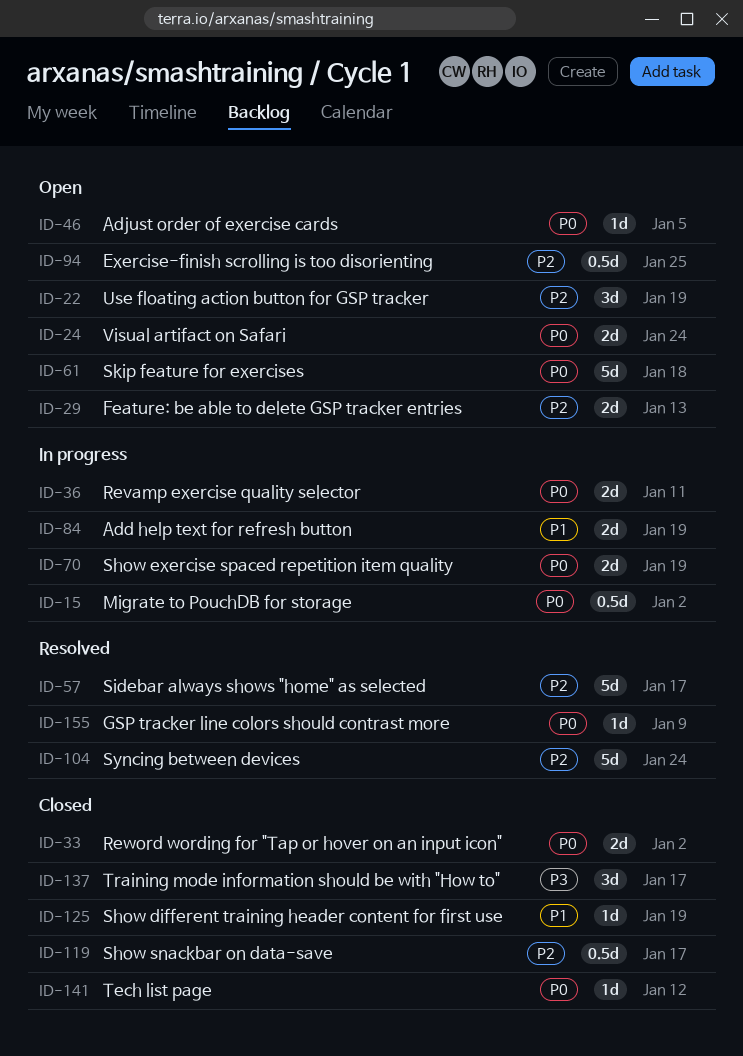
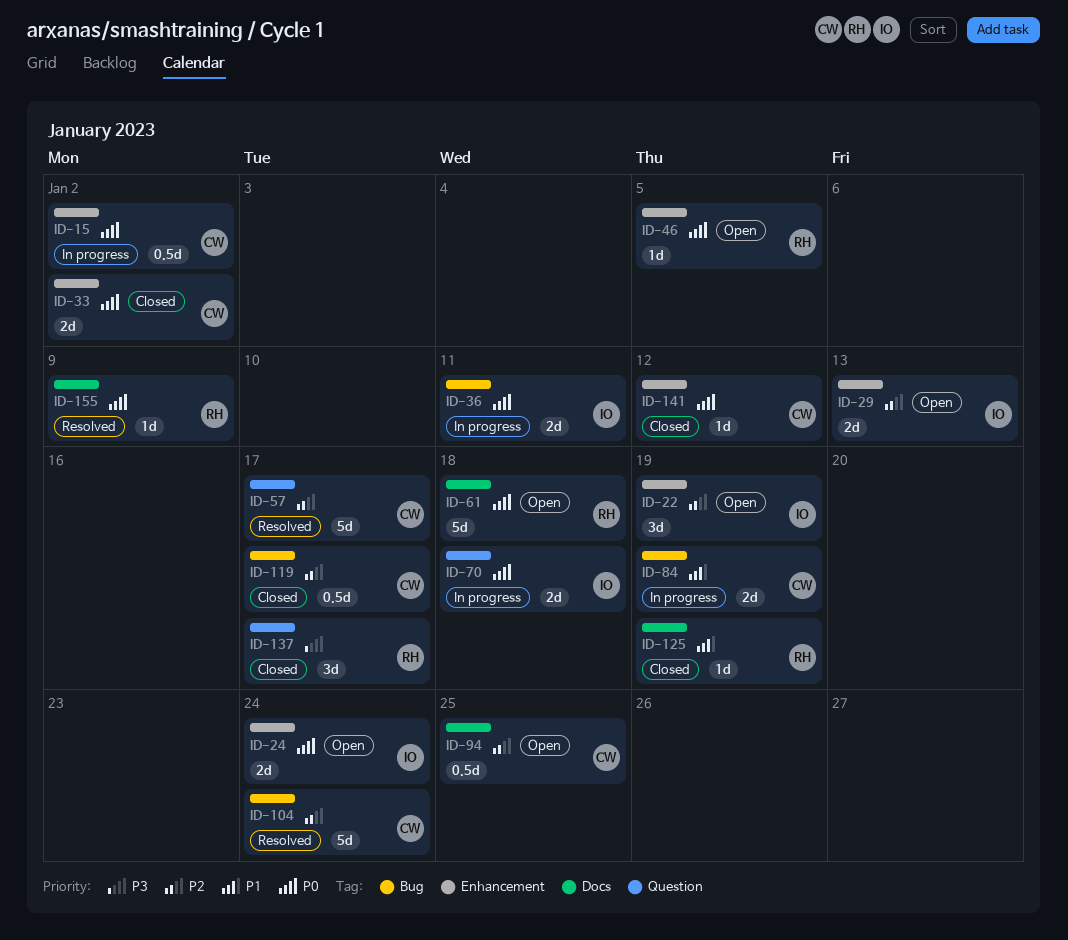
ID-70, due: Jan 19 -> Jan 18

